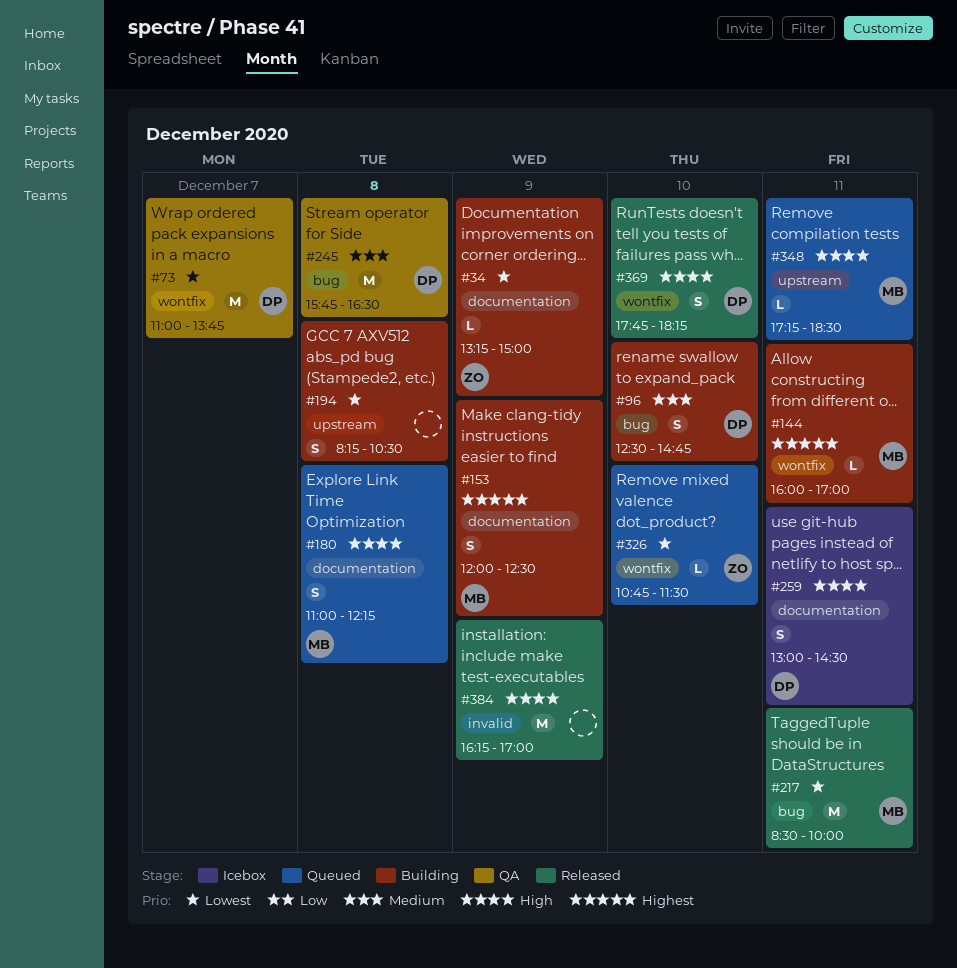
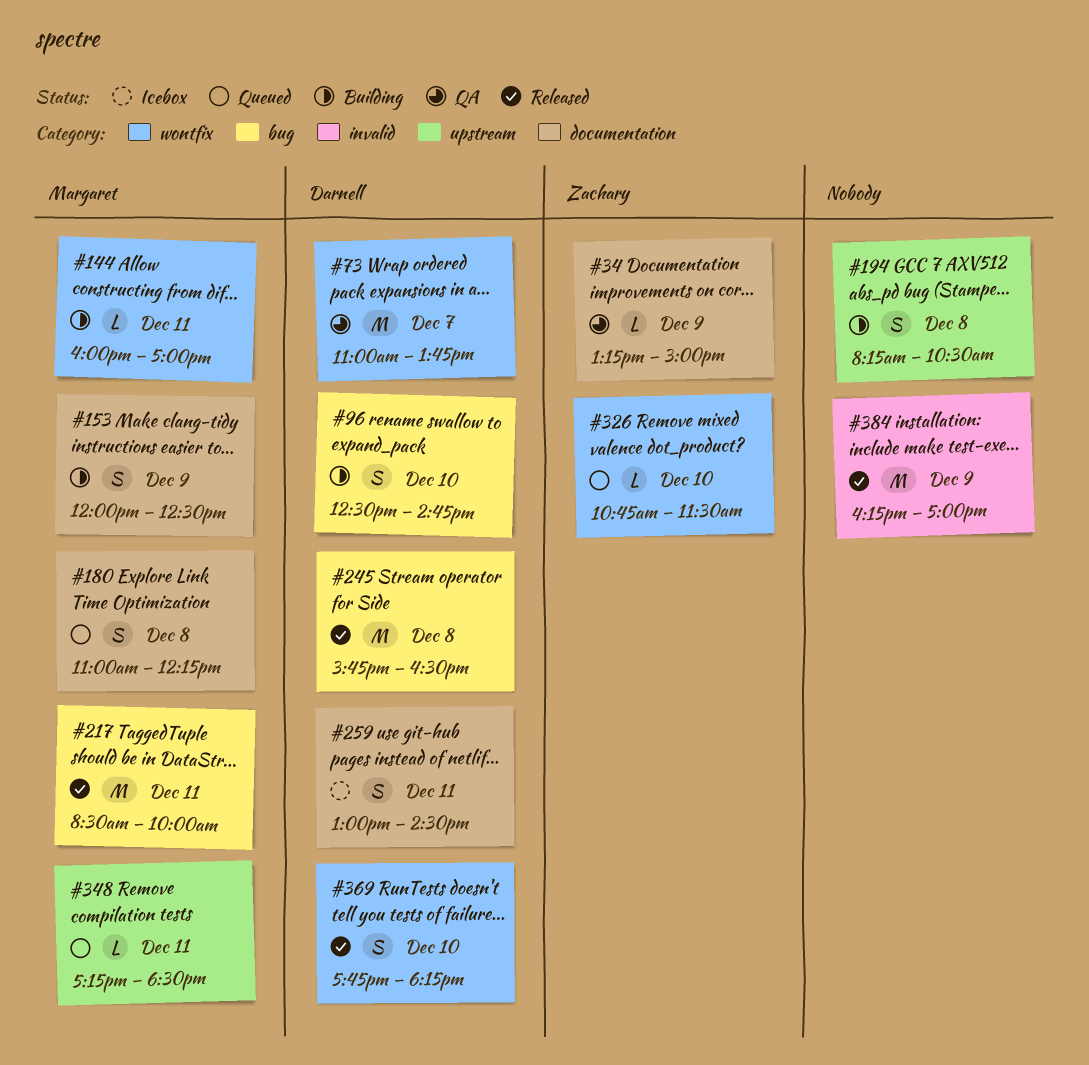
#34, status: Building -> QA
#245, status: QA -> Released

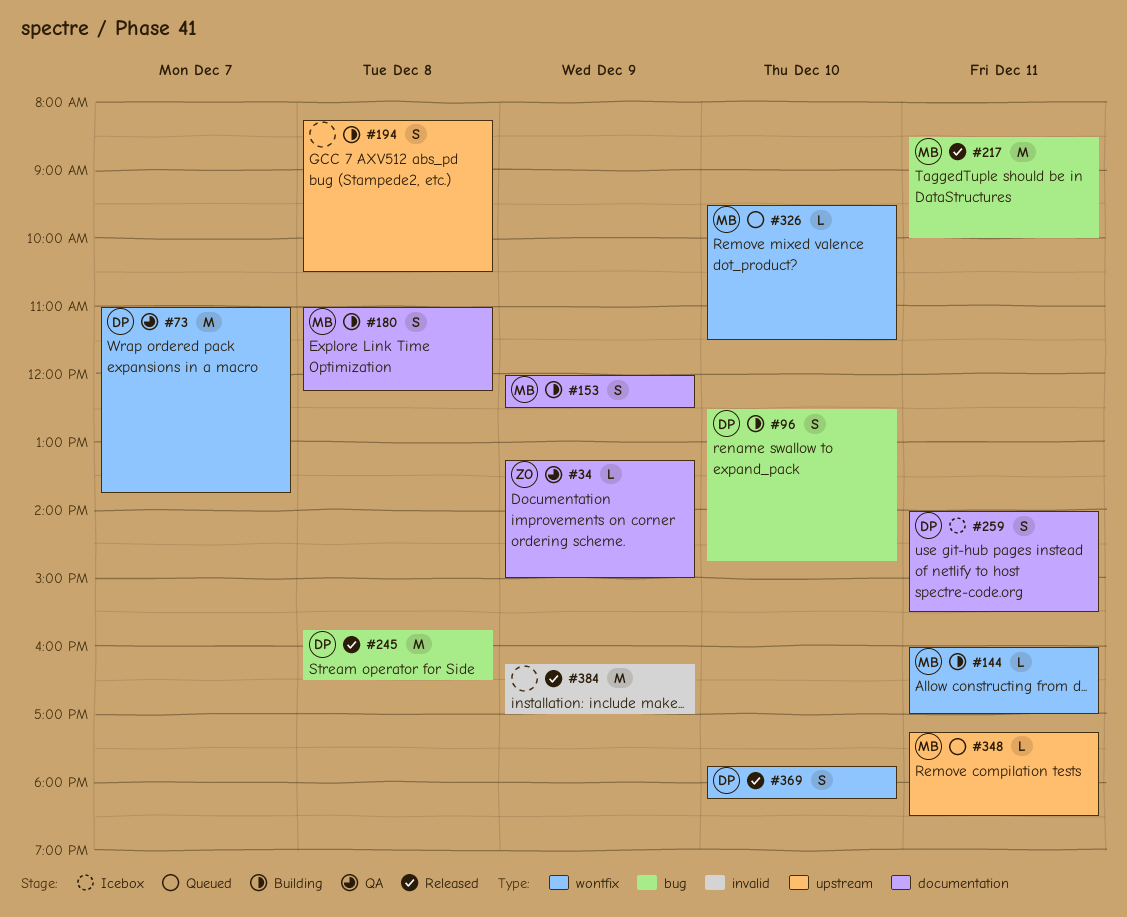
#180, status: Queued -> Building
#259, begins: 13:00 -> 14:00
#259, ends: 14:30 -> 15:30
#326, owner: Zachary -> Margaret
#326, begins: 10:45 -> 09:30

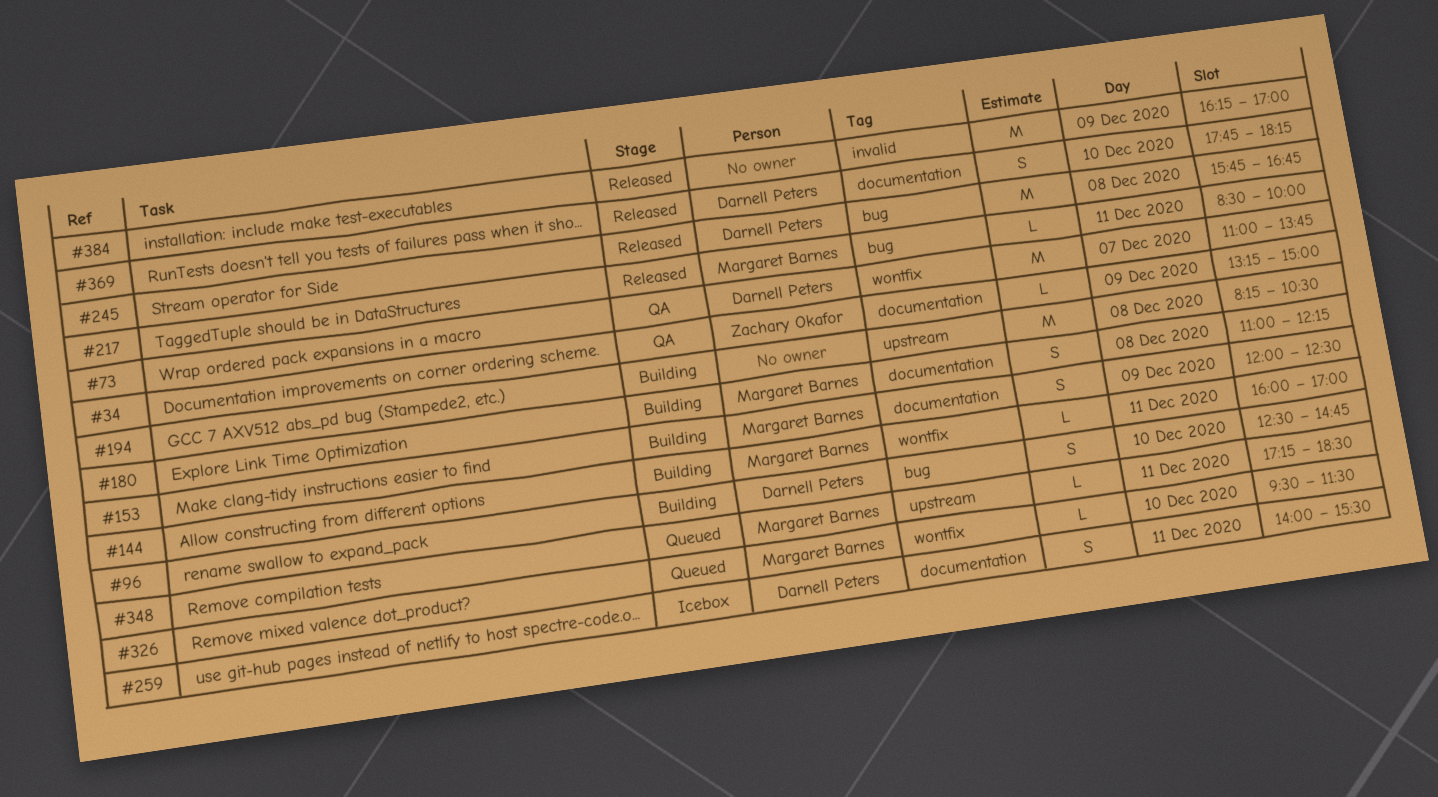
#194, estimate: S -> M
#217, estimate: M -> L
#245, ends: 16:30 -> 16:45
#369, label: wontfix -> documentation

